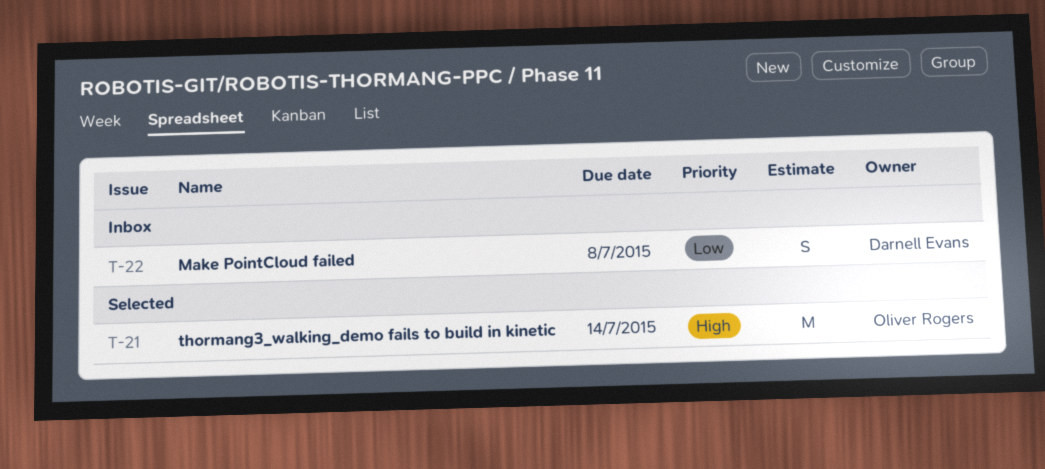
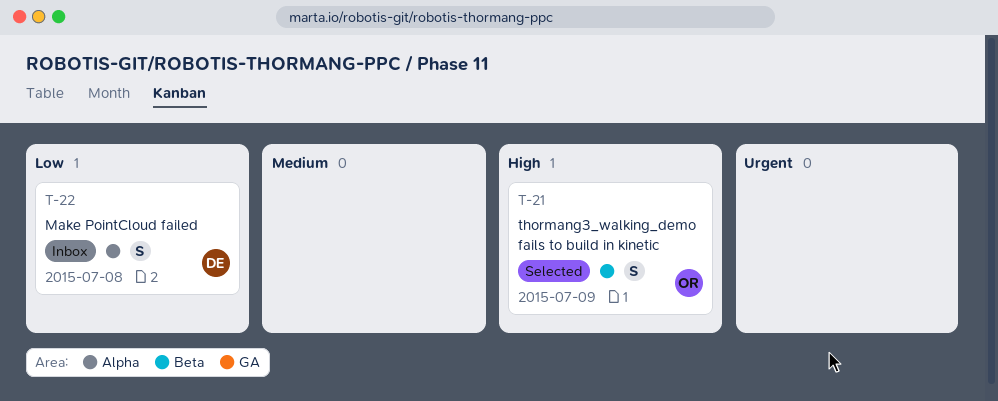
T-21, estimate: M -> S
T-21, due: Jul 14 -> Jul 9

